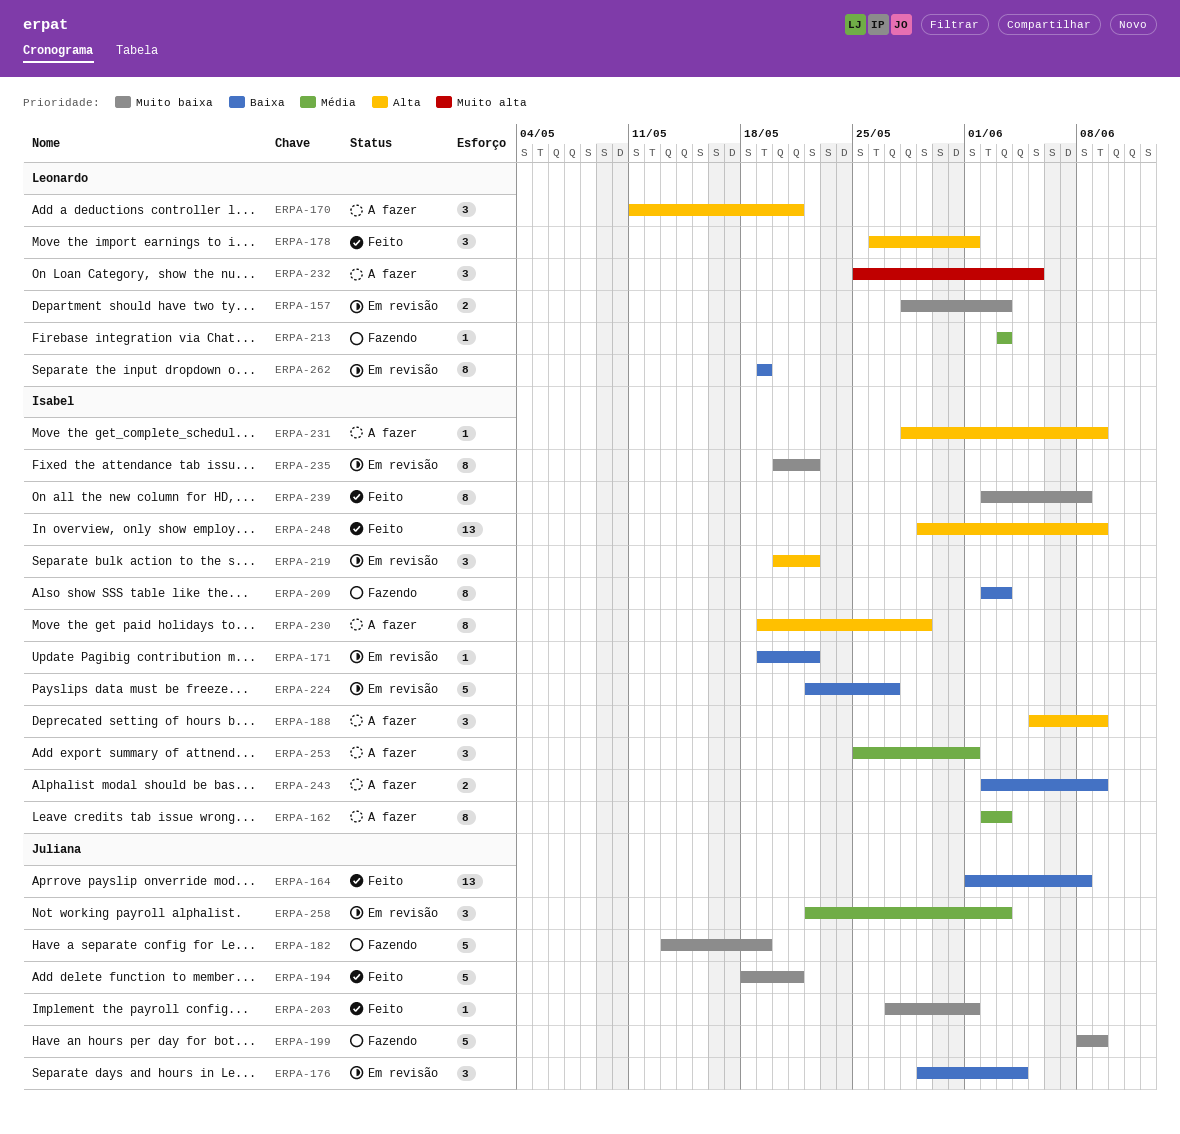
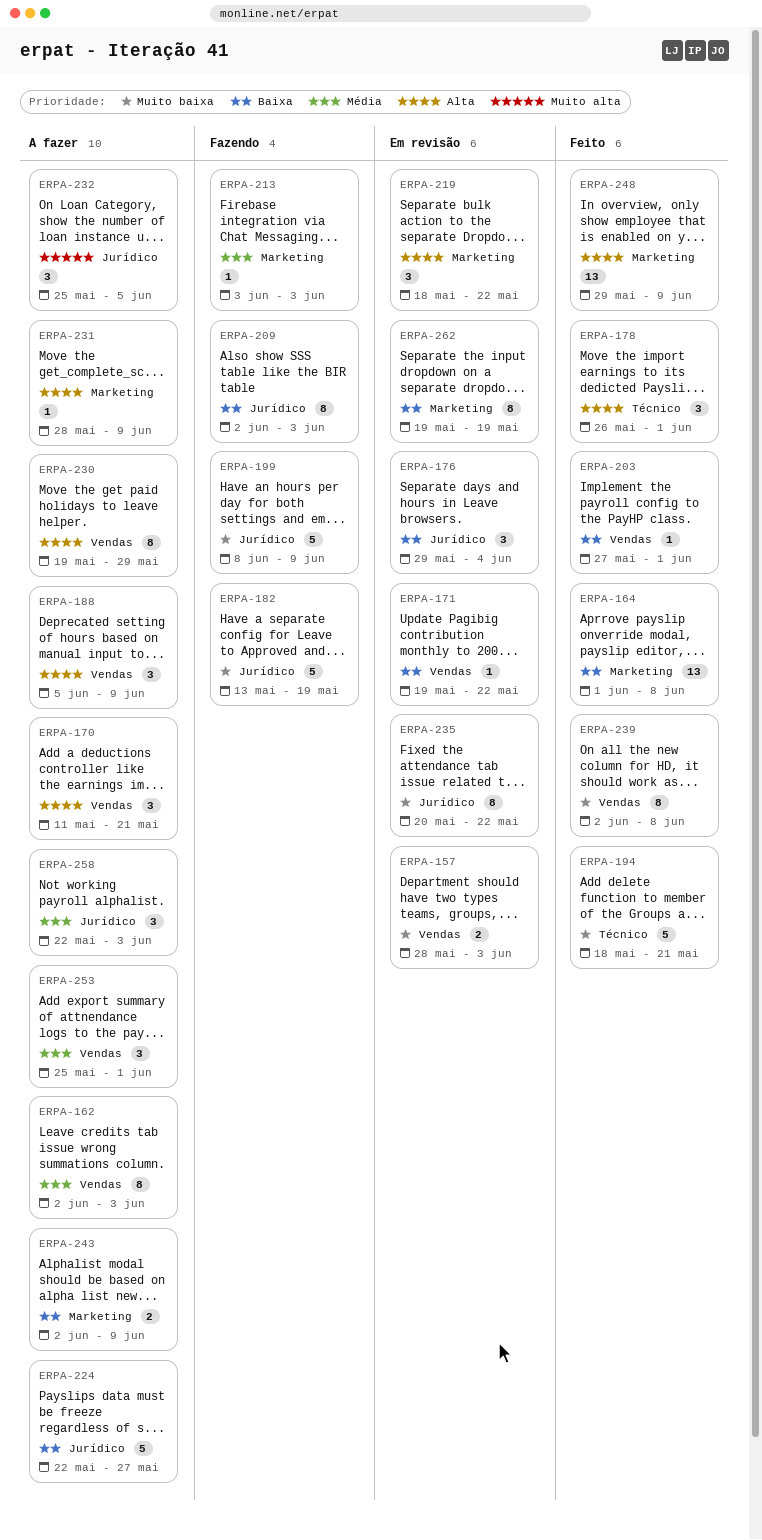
ERPA-203, priority: Muito baixa -> Baixa
ERPA-219, start: May 20 -> May 18
ERPA-224, status: Em revisão -> A fazer
ERPA-258, status: Em revisão -> A fazer

